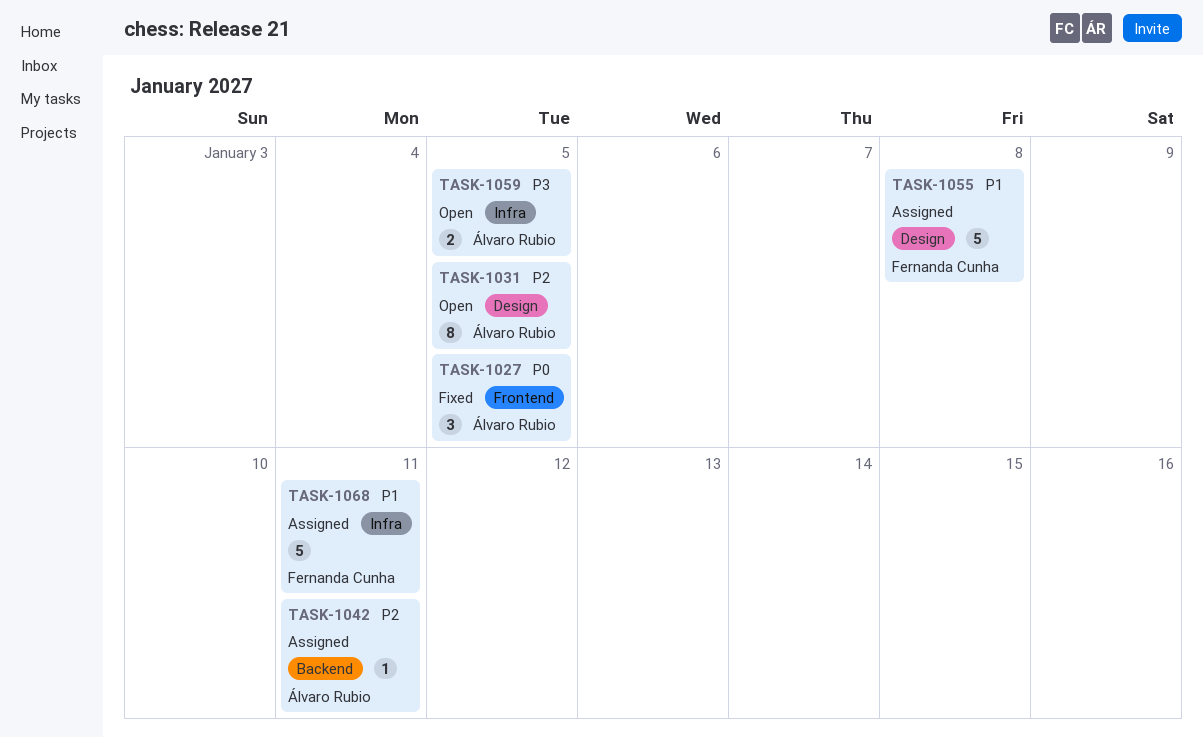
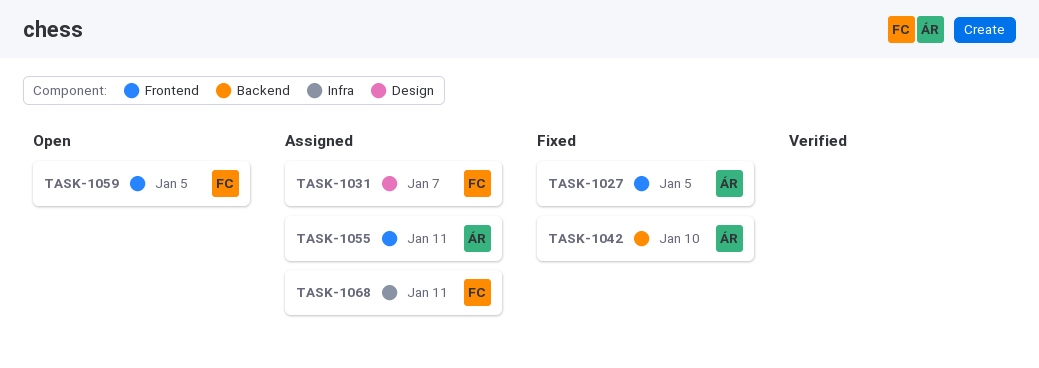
TASK-1031, status: Open -> Assigned
TASK-1031, owner: Álvaro Rubio -> Fernanda Cunha
TASK-1031, due: Jan 5 -> Jan 7
TASK-1042, status: Assigned -> Fixed
TASK-1042, due: Jan 11 -> Jan 10
TASK-1055, owner: Fernanda Cunha -> Álvaro Rubio
TASK-1055, label: Design -> Frontend
TASK-1055, due: Jan 8 -> Jan 11
TASK-1059, owner: Álvaro Rubio -> Fernanda Cunha
TASK-1059, label: Infra -> Frontend

